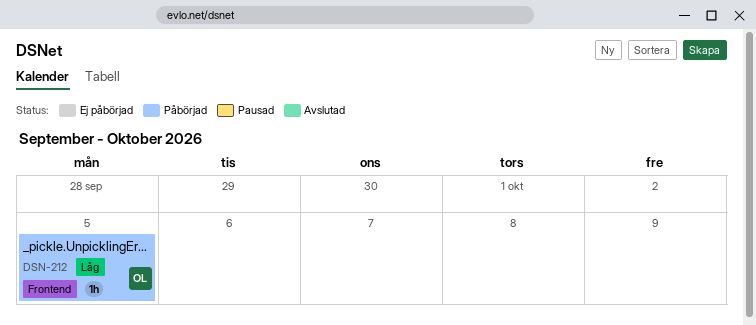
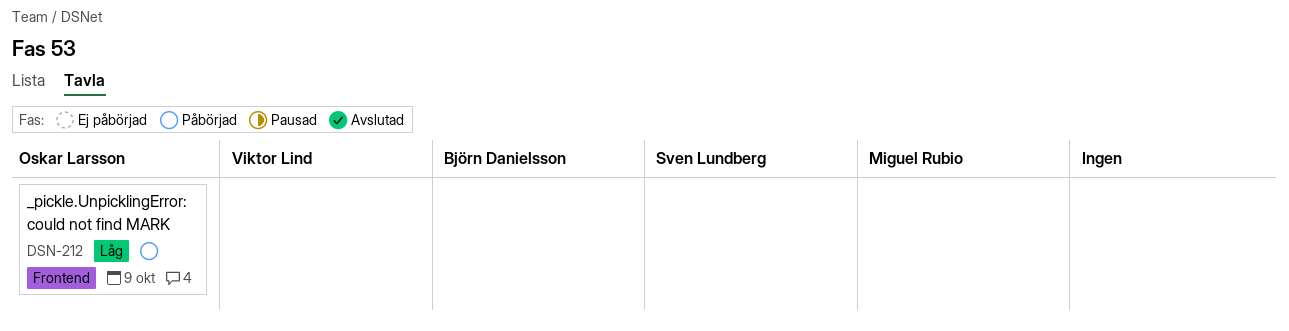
DSN-212, due: Oct 5 -> Oct 9

